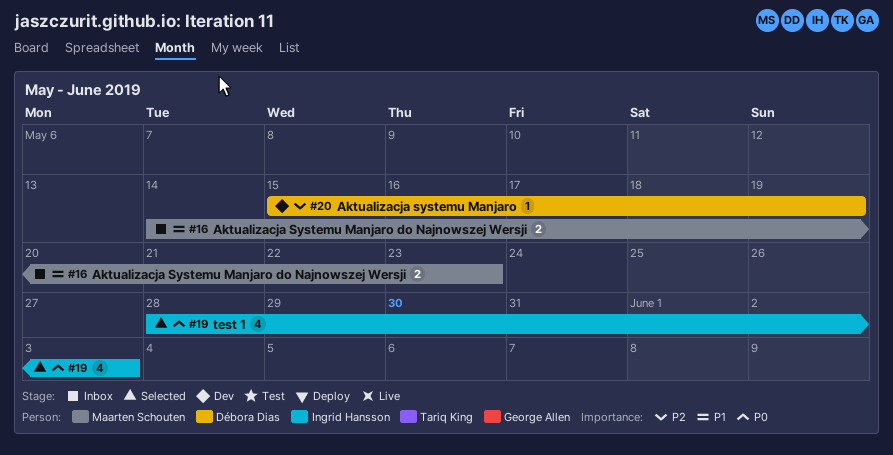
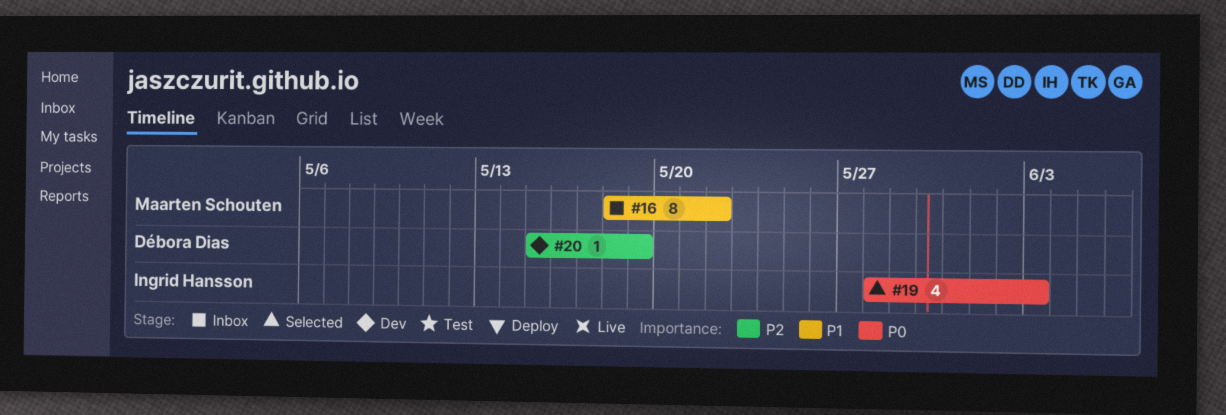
#16, estimate: 2 -> 8
#16, start: May 14 -> May 18
#16, due: May 23 -> May 22

